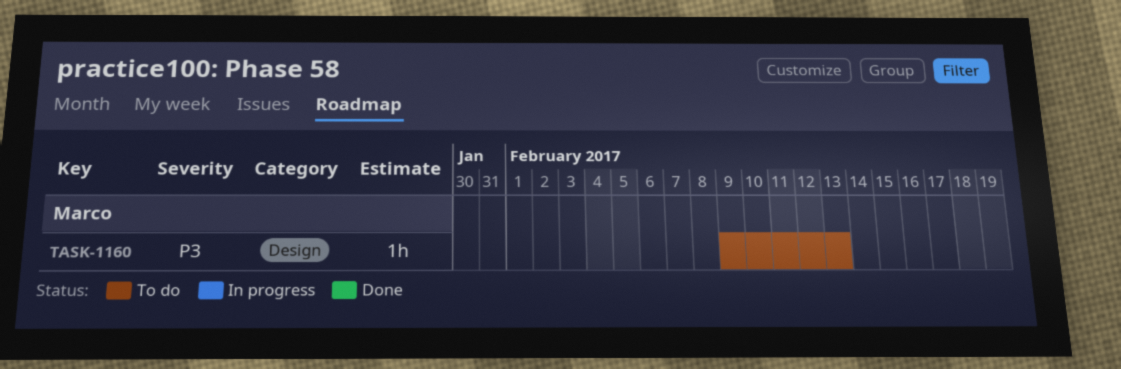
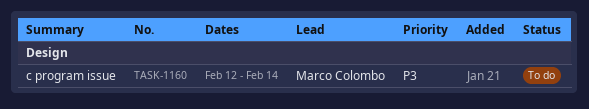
TASK-1160, start: Feb 9 -> Feb 12
TASK-1160, due: Feb 13 -> Feb 14

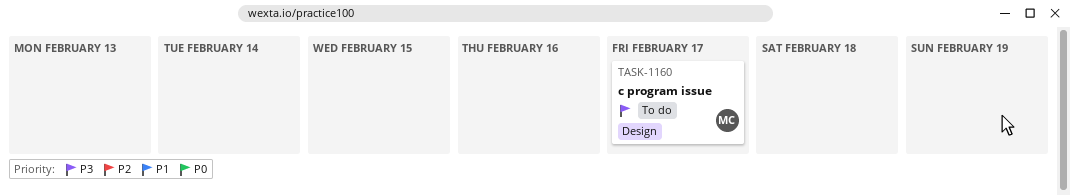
TASK-1160, due: Feb 14 -> Feb 17

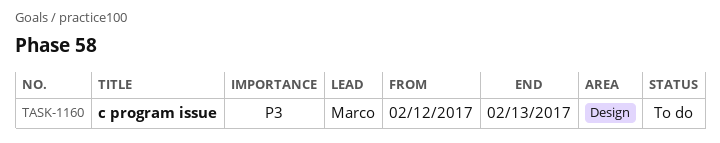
TASK-1160, due: Feb 17 -> Feb 13

